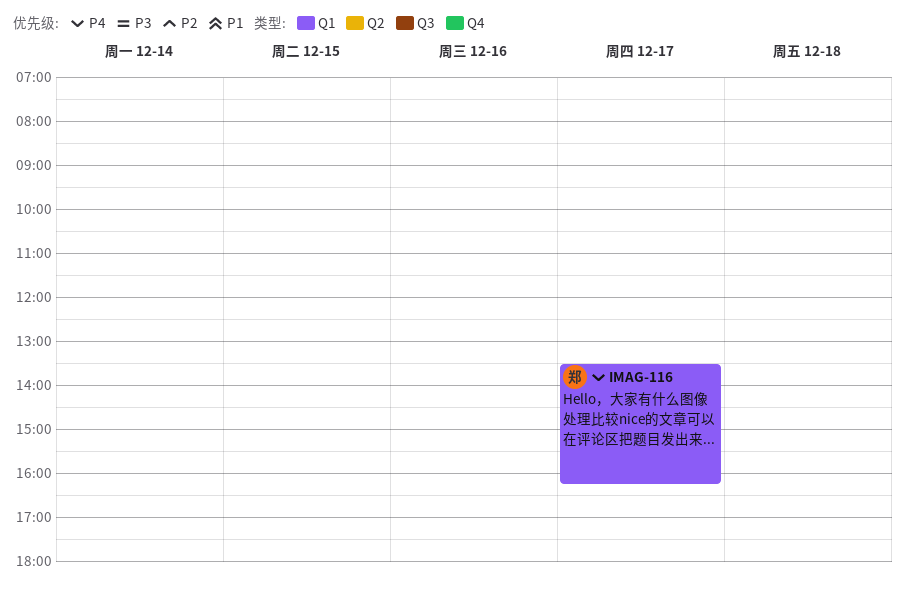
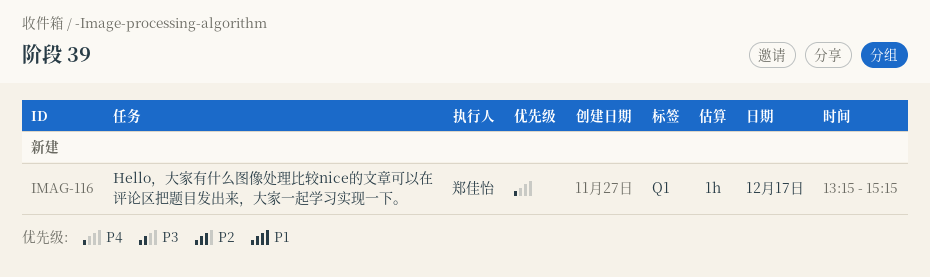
IMAG-116, begins: 13:30 -> 13:15
IMAG-116, ends: 16:15 -> 15:15

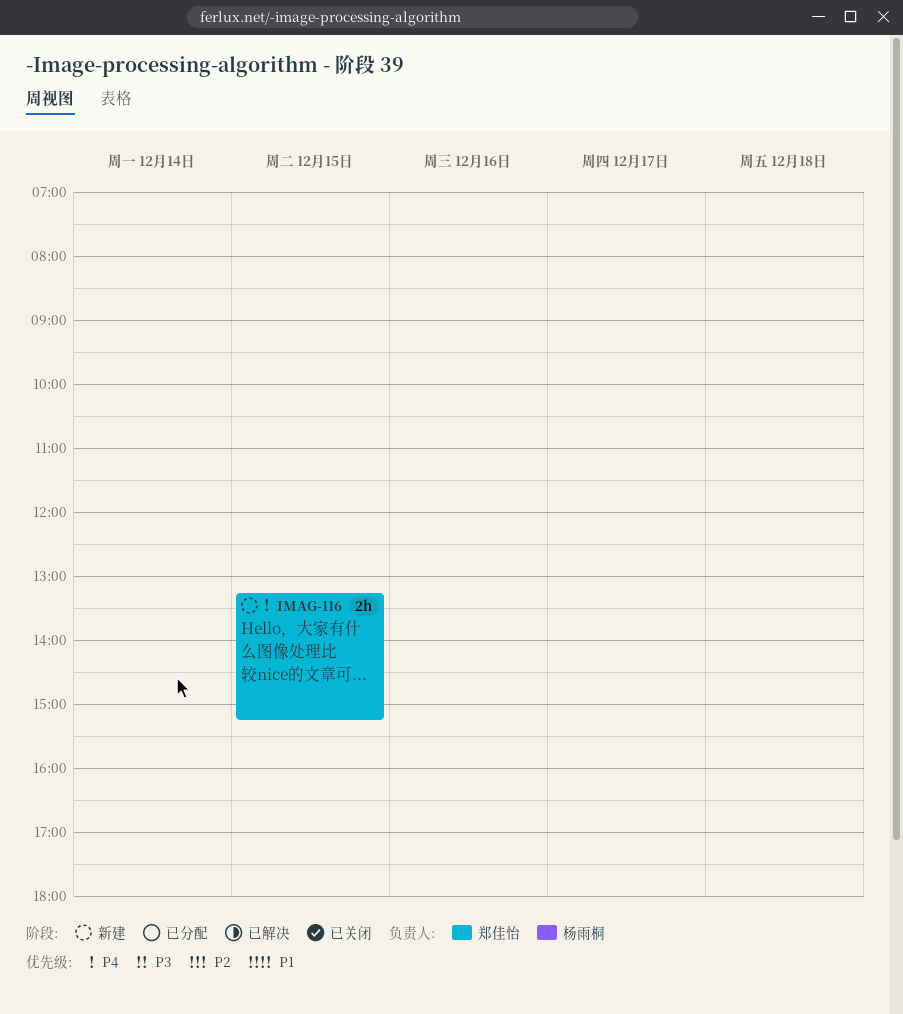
IMAG-116, estimate: 1h -> 2h
IMAG-116, day: Dec 17 -> Dec 15

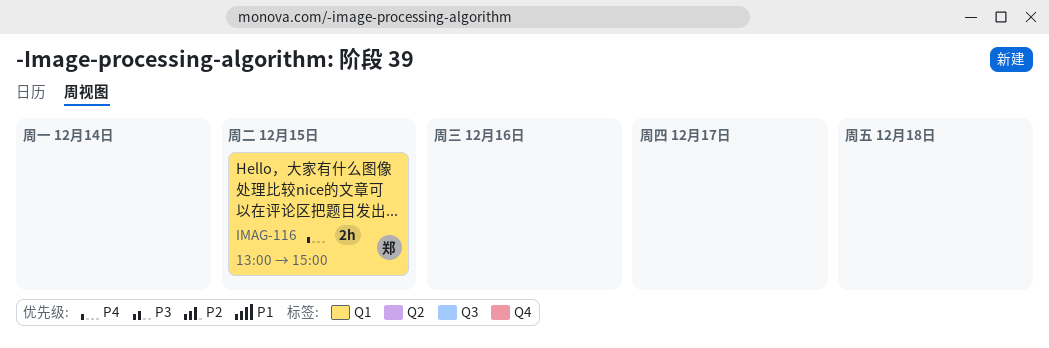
IMAG-116, begins: 13:15 -> 13:00
IMAG-116, ends: 15:15 -> 15:00

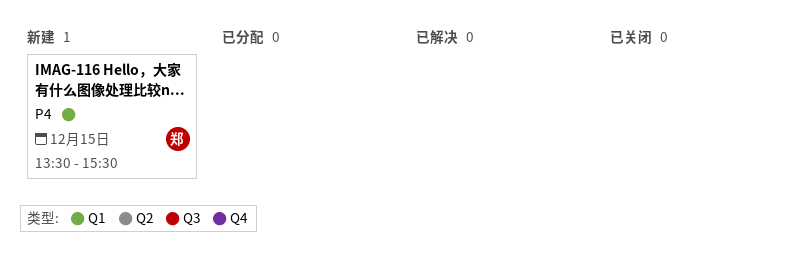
IMAG-116, begins: 13:00 -> 13:30
IMAG-116, ends: 15:00 -> 15:30

